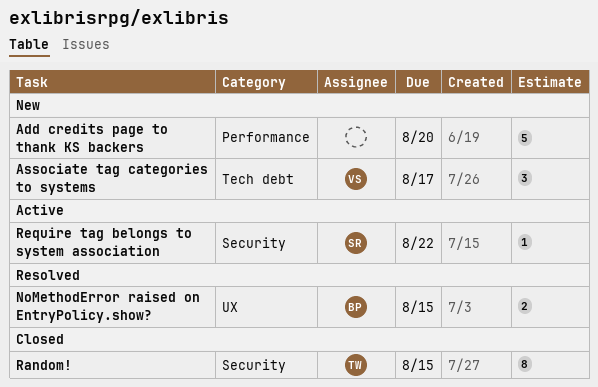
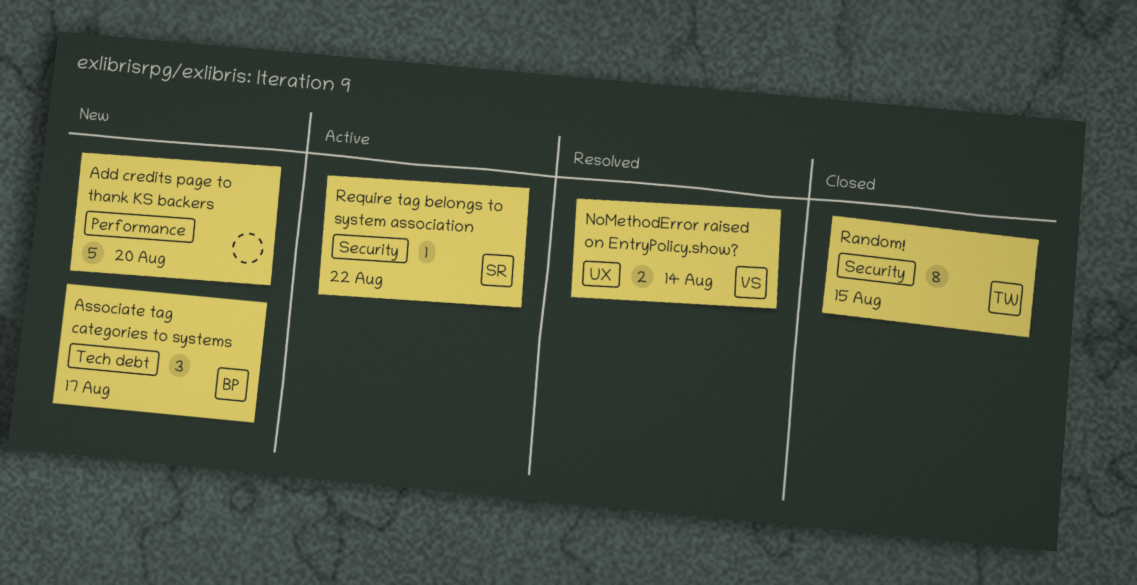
Associate tag categories to systems, owner: VS -> BP
NoMethodError raised on EntryPolicy.show?, owner: BP -> VS
NoMethodError raised on EntryPolicy.show?, due: Aug 15 -> Aug 14

